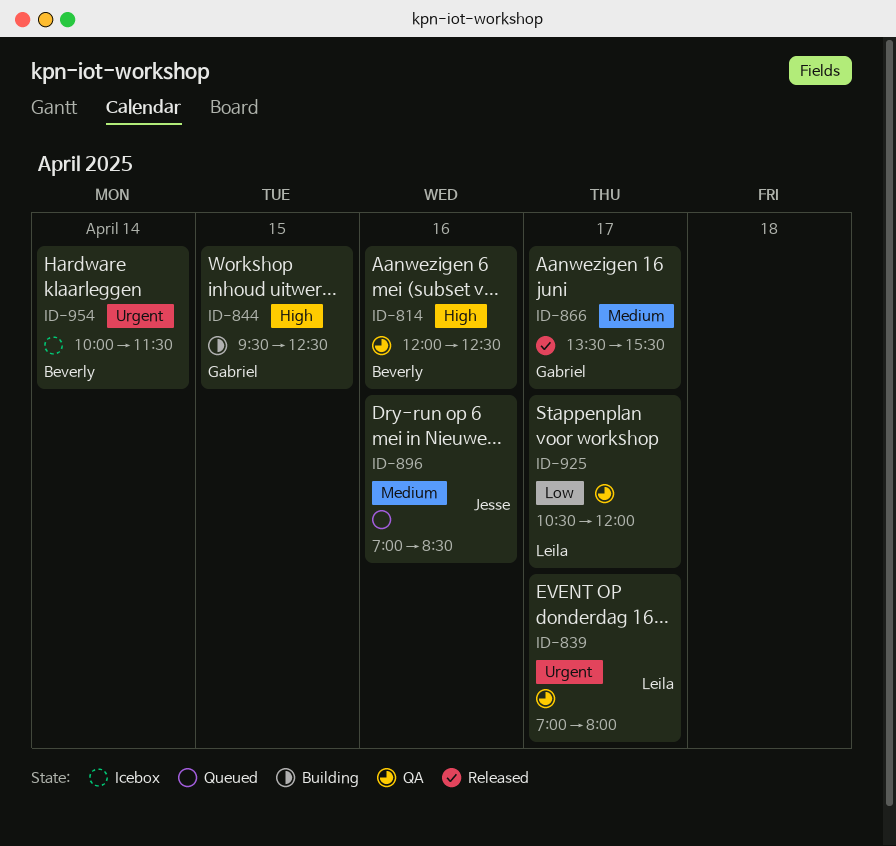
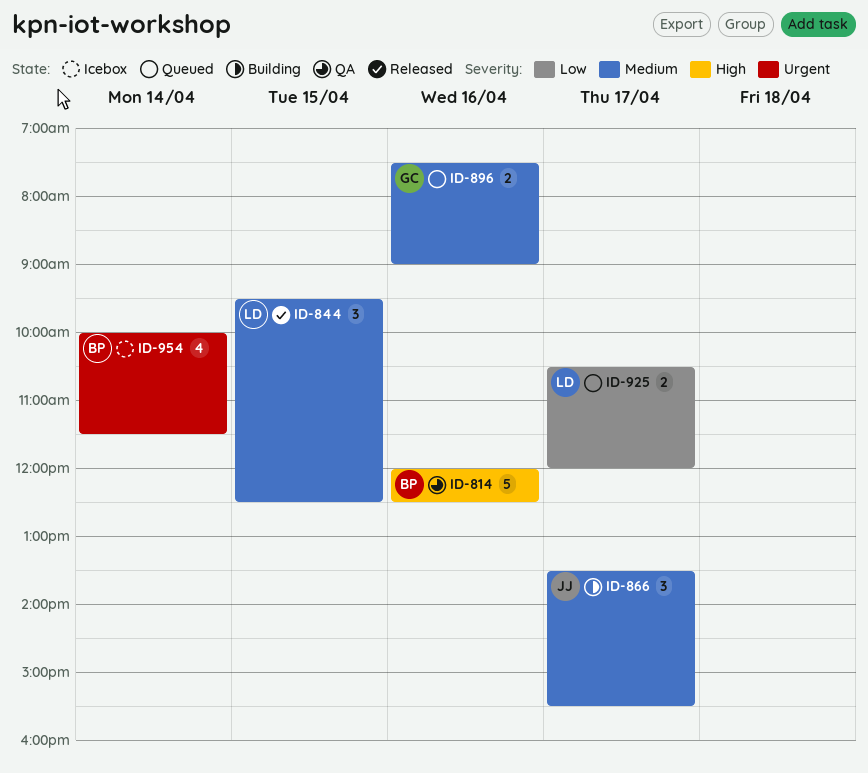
ID-839: present -> none
ID-844, status: Building -> Released
ID-844, owner: Gabriel -> Leila
ID-844, priority: High -> Medium
ID-866, status: Released -> Building
ID-866, owner: Gabriel -> Jesse
ID-896, owner: Jesse -> Gabriel
ID-896, begins: 07:00 -> 07:30
ID-896, ends: 08:30 -> 09:00
ID-925, status: QA -> Queued

